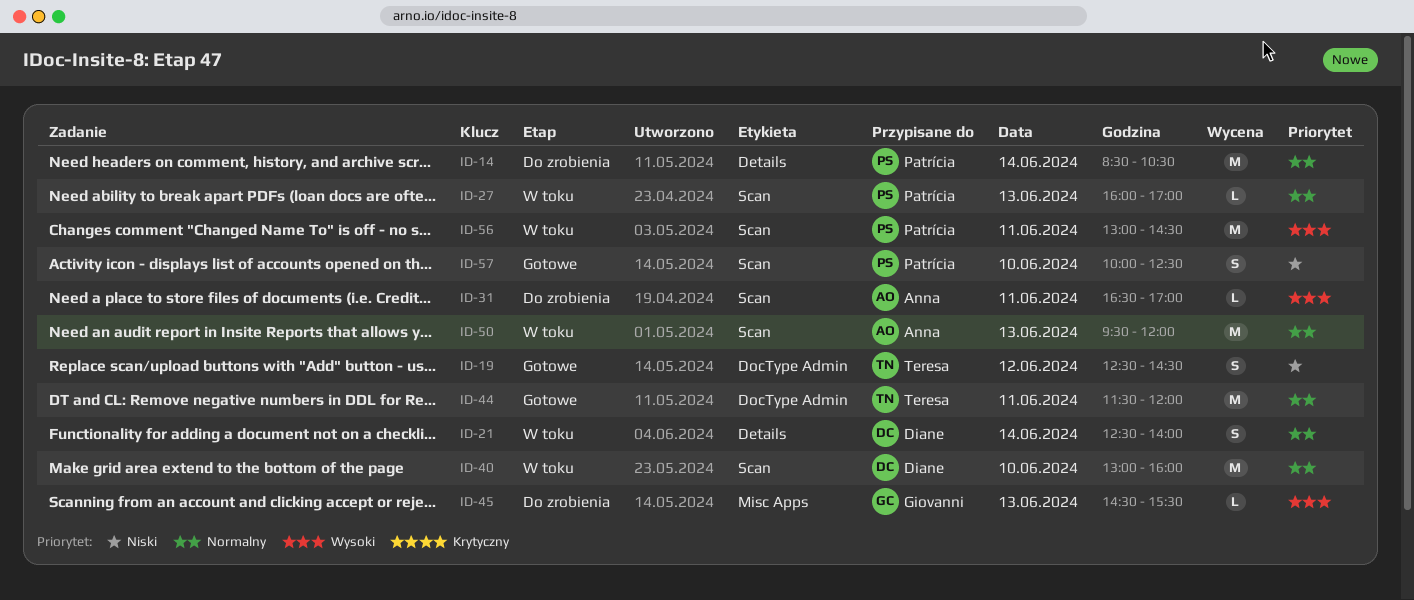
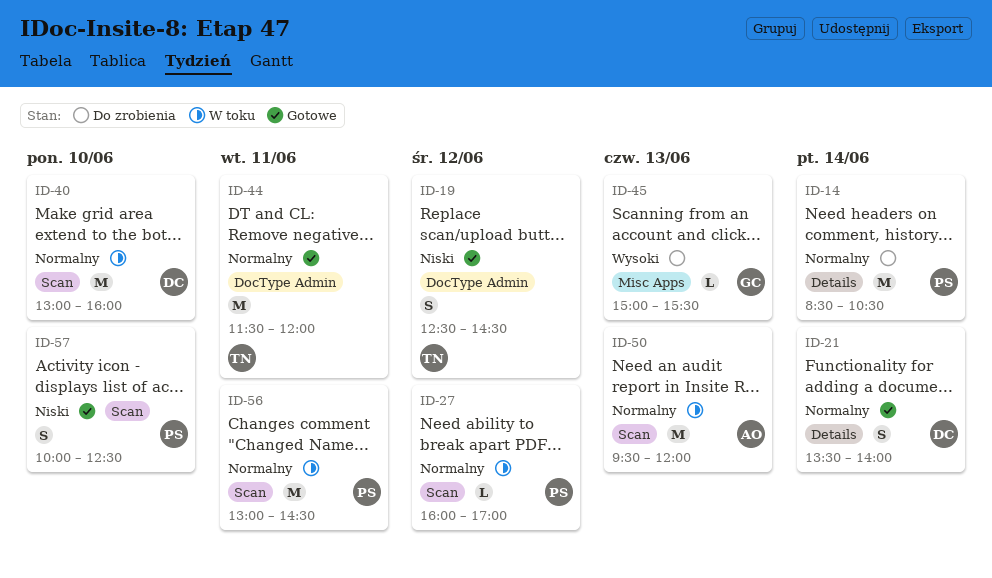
ID-21, status: W toku -> Gotowe
ID-21, begins: 12:30 -> 13:30
ID-27, day: Jun 13 -> Jun 12
ID-31: present -> none
ID-45, begins: 14:30 -> 15:00
ID-56, priority: Wysoki -> Normalny

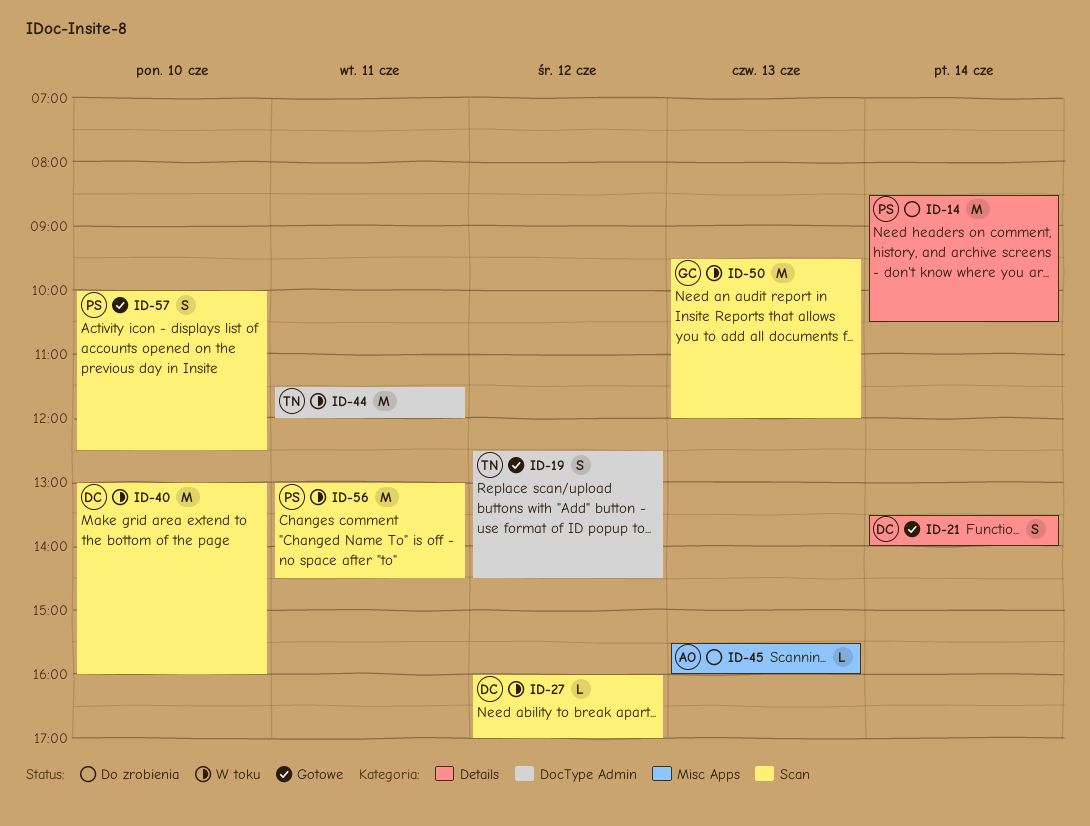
ID-27, owner: PS -> DC
ID-44, status: Gotowe -> W toku
ID-45, owner: GC -> AO
ID-45, begins: 15:00 -> 15:30
ID-45, ends: 15:30 -> 16:00
ID-50, owner: AO -> GC

